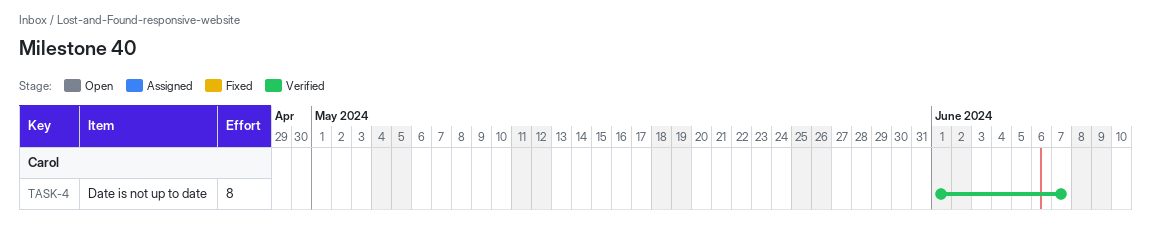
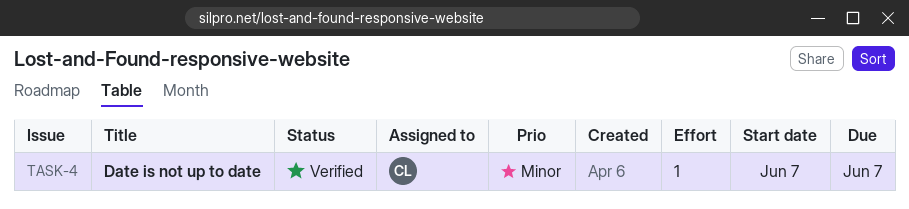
TASK-4, estimate: 8 -> 1
TASK-4, start: Jun 1 -> Jun 7

